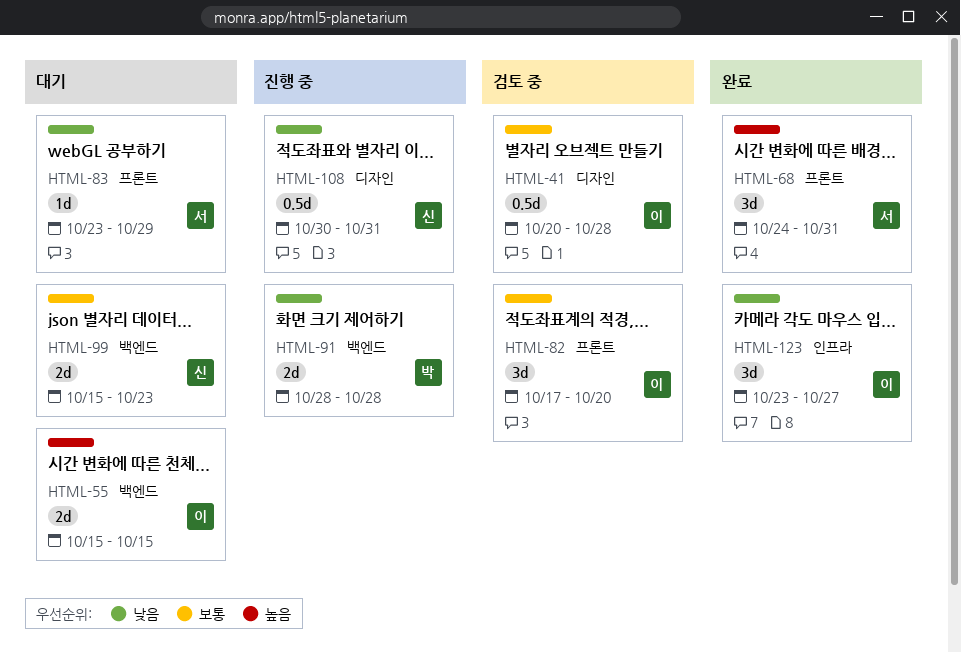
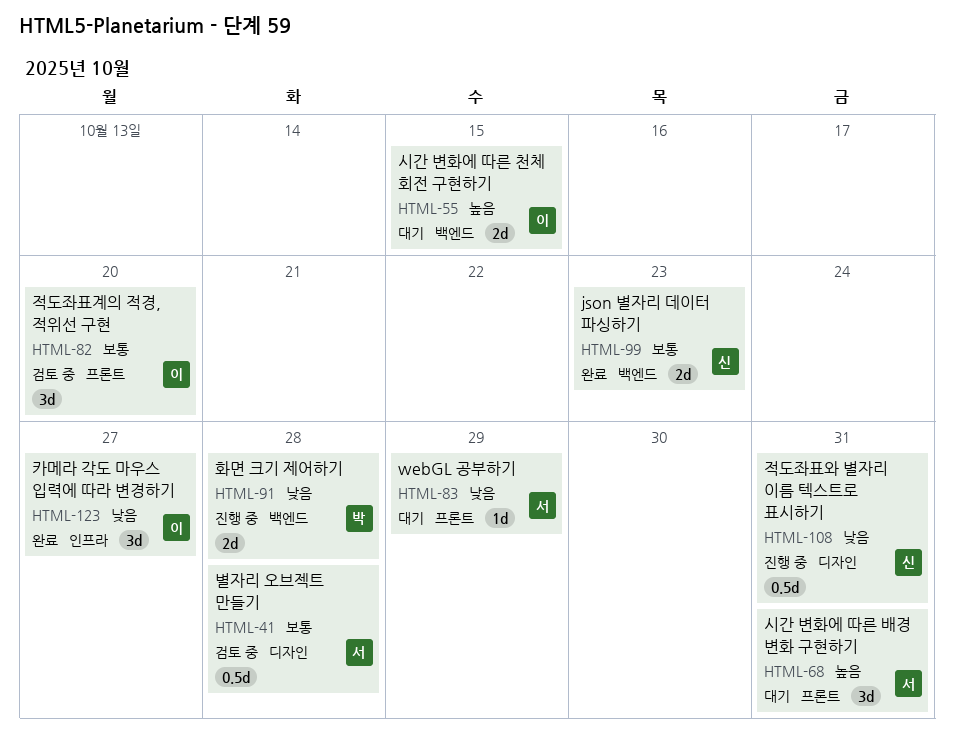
HTML-41, owner: 이 -> 서
HTML-68, status: 완료 -> 대기
HTML-99, status: 대기 -> 완료

